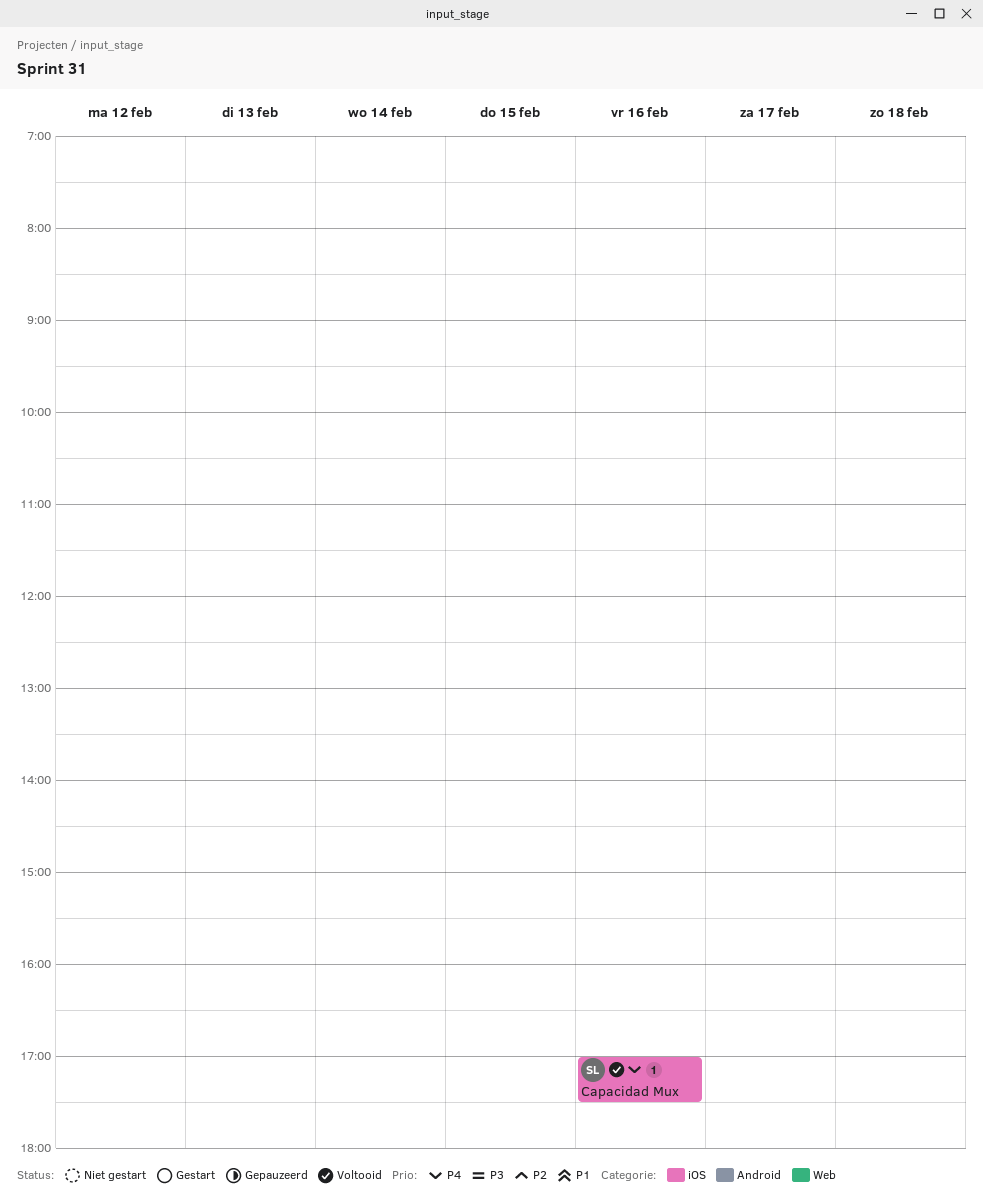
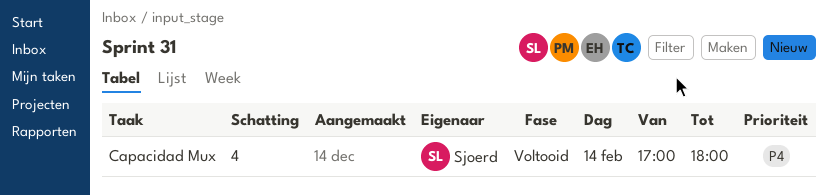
Capacidad Mux, estimate: 1 -> 4
Capacidad Mux, day: Feb 16 -> Feb 14
Capacidad Mux, ends: 17:30 -> 18:00

